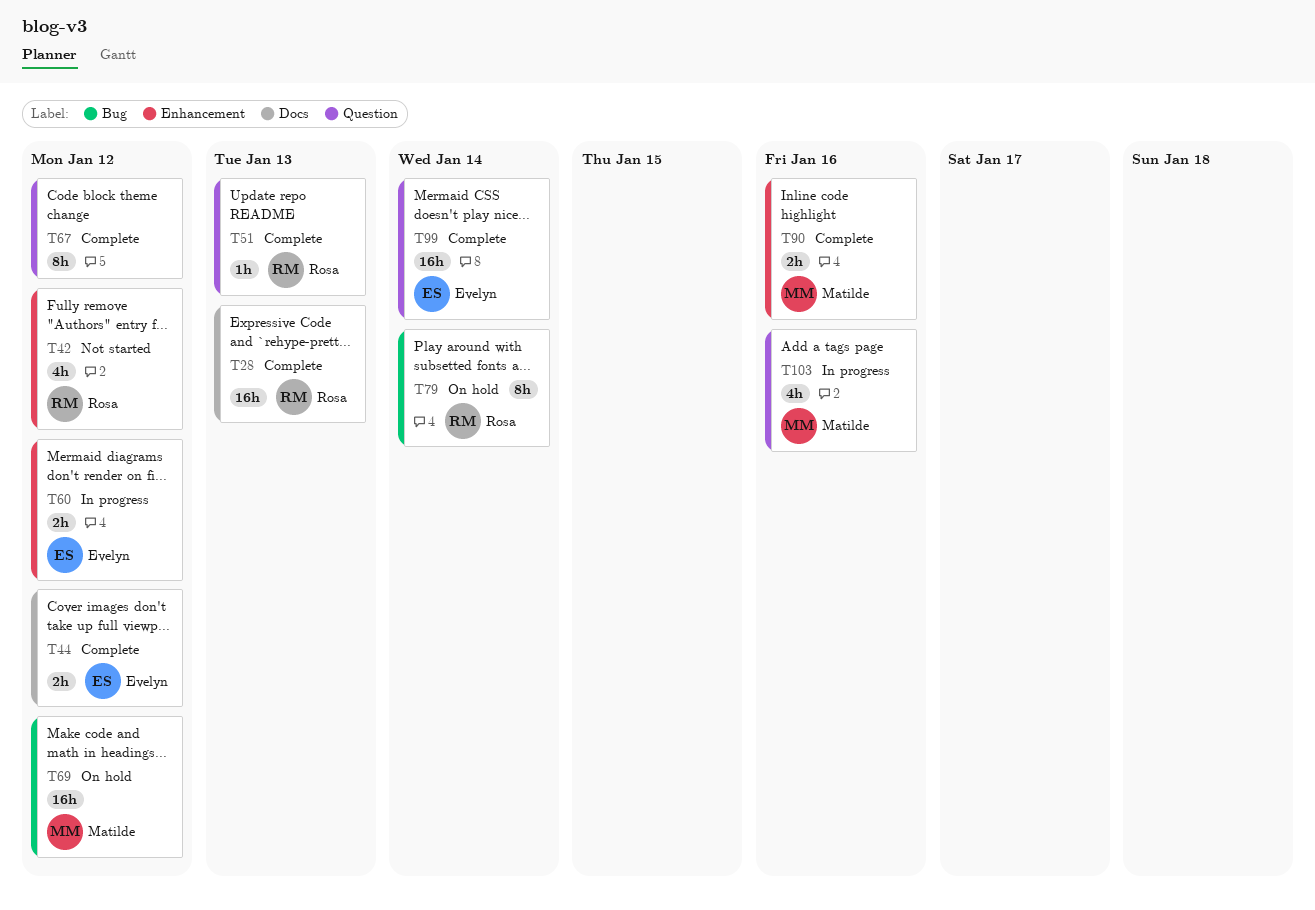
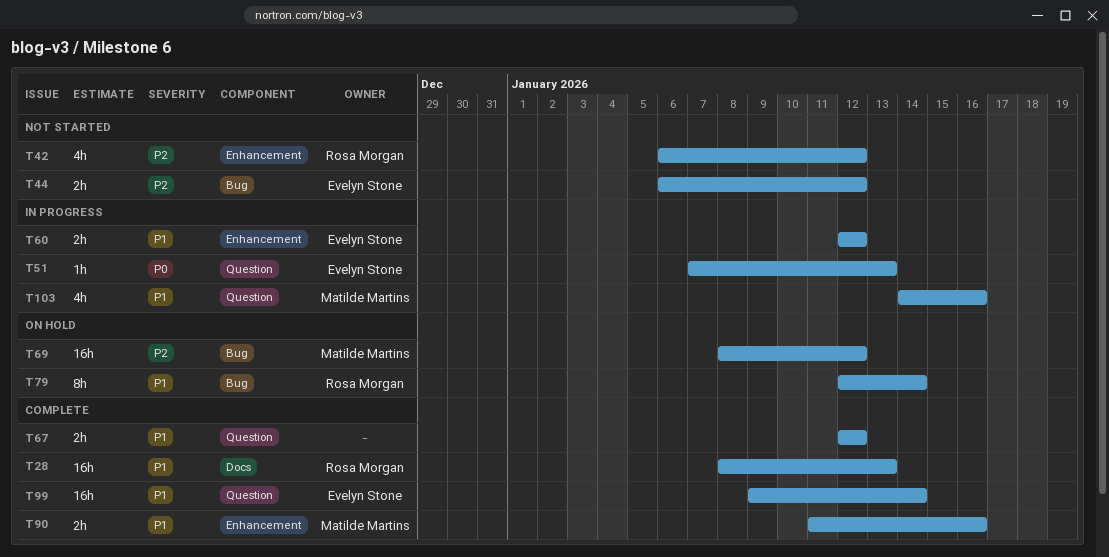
T44, status: Complete -> Not started
T44, label: Docs -> Bug
T51, status: Complete -> In progress
T51, owner: Rosa Morgan -> Evelyn Stone
T67, estimate: 8h -> 2h

